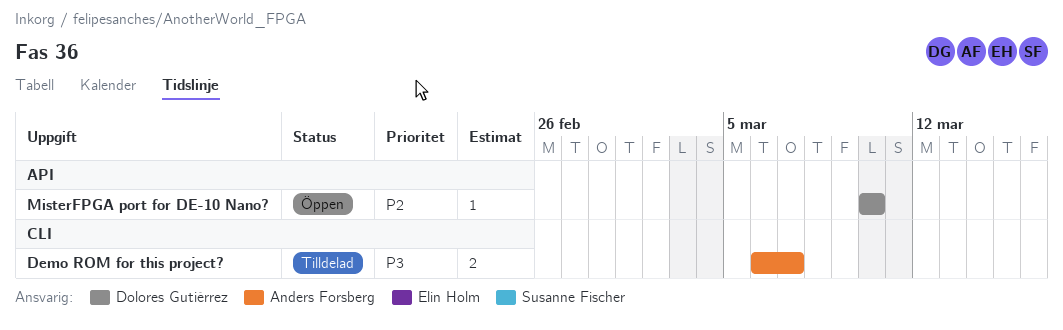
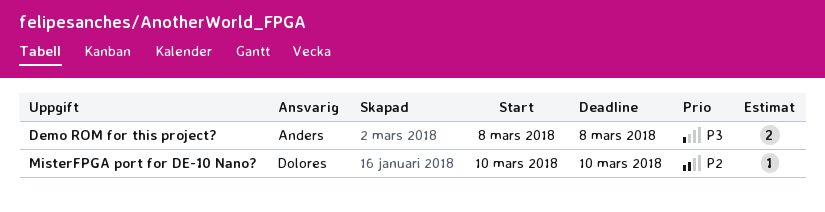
Demo ROM for this project?, start: Mar 6 -> Mar 8
Demo ROM for this project?, due: Mar 7 -> Mar 8

